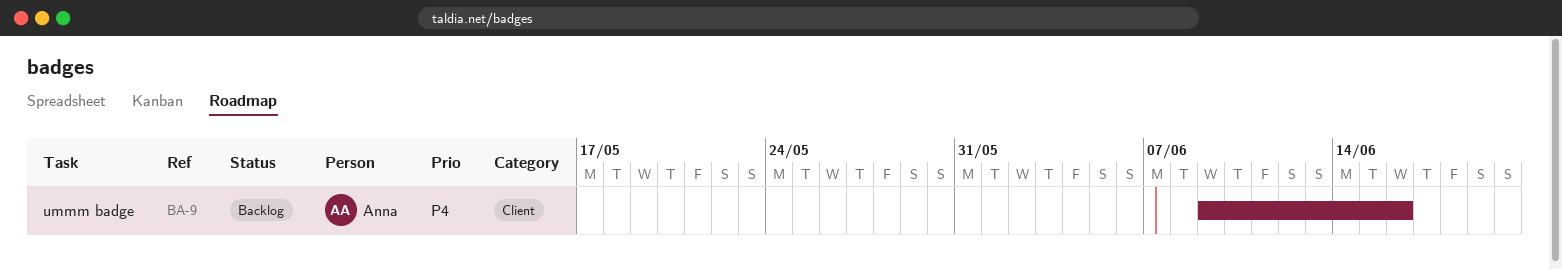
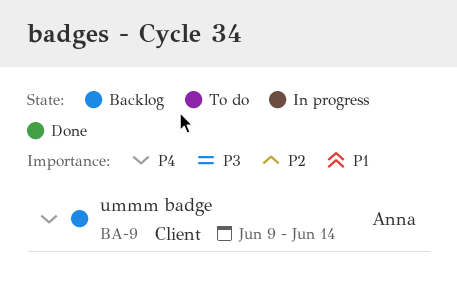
BA-9, due: Jun 16 -> Jun 14

